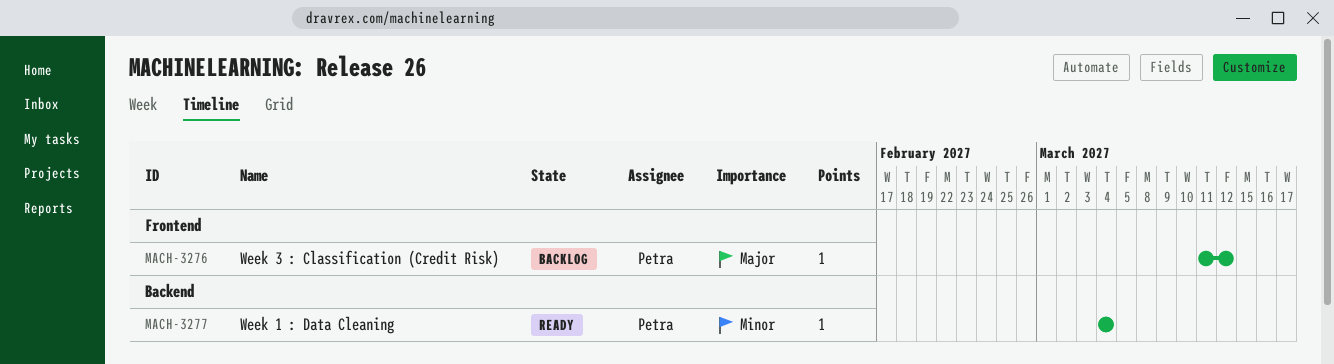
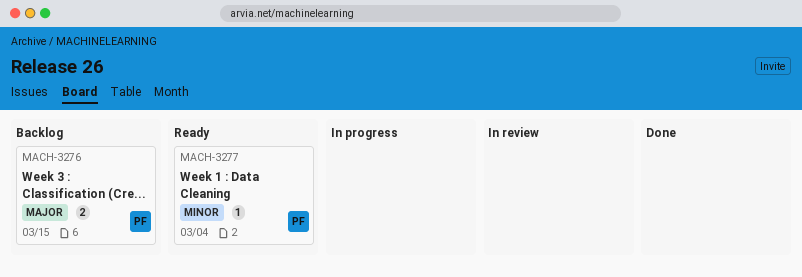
MACH-3276, estimate: 1 -> 2
MACH-3276, due: Mar 12 -> Mar 15

